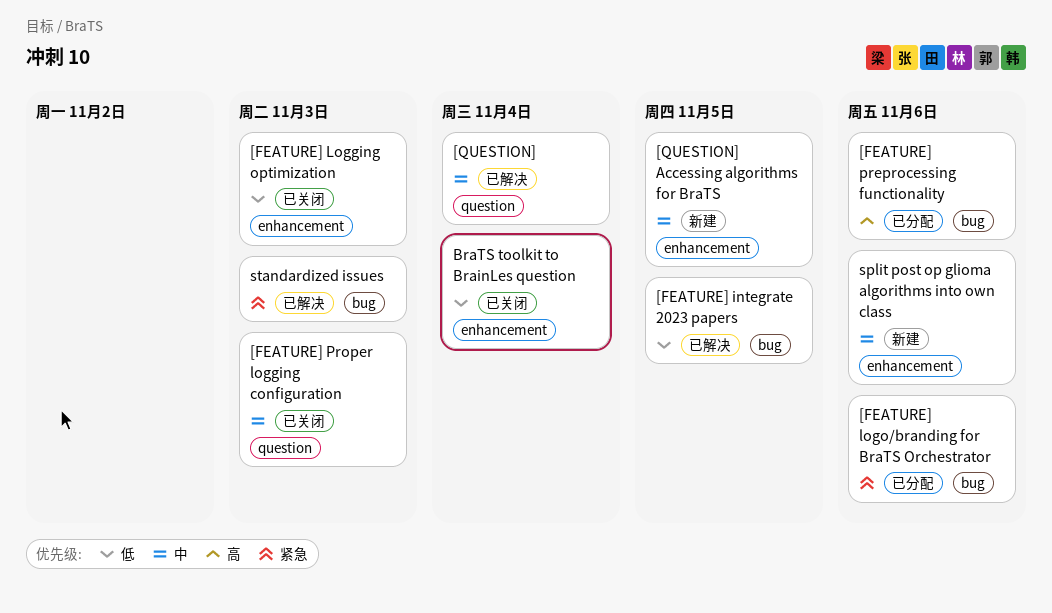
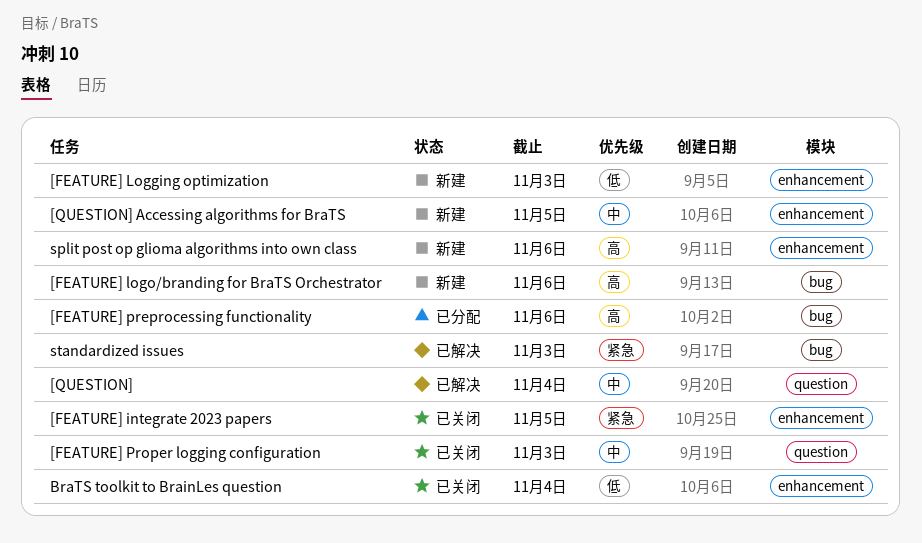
[FEATURE] integrate 2023 papers, status: 已解决 -> 已关闭
[FEATURE] integrate 2023 papers, priority: 低 -> 紧急
[FEATURE] integrate 2023 papers, label: bug -> enhancement
[FEATURE] Logging optimization, status: 已关闭 -> 新建
[FEATURE] logo/branding for BraTS Orchestrator, status: 已分配 -> 新建
[FEATURE] logo/branding for BraTS Orchestrator, priority: 紧急 -> 高
split post op glioma algorithms into own class, priority: 中 -> 高

